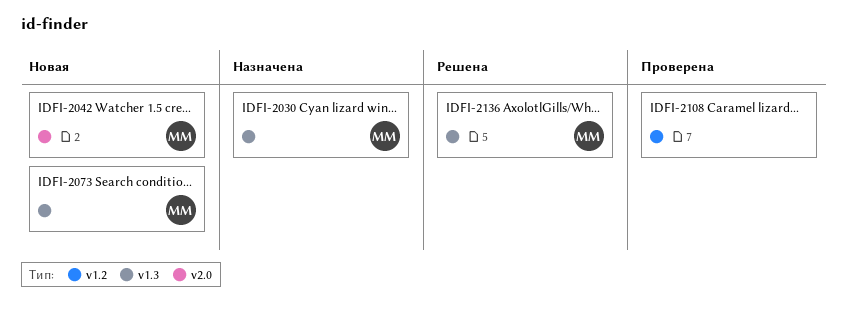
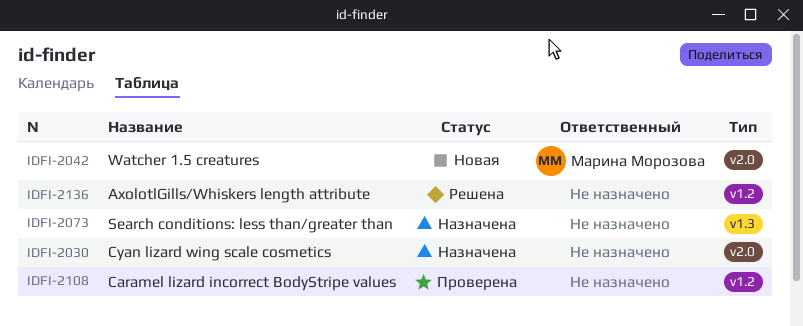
IDFI-2030, owner: Марина Морозова -> none
IDFI-2030, label: v1.3 -> v2.0
IDFI-2073, status: Новая -> Назначена
IDFI-2073, owner: Марина Морозова -> none
IDFI-2136, owner: Марина Морозова -> none
IDFI-2136, label: v1.3 -> v1.2

